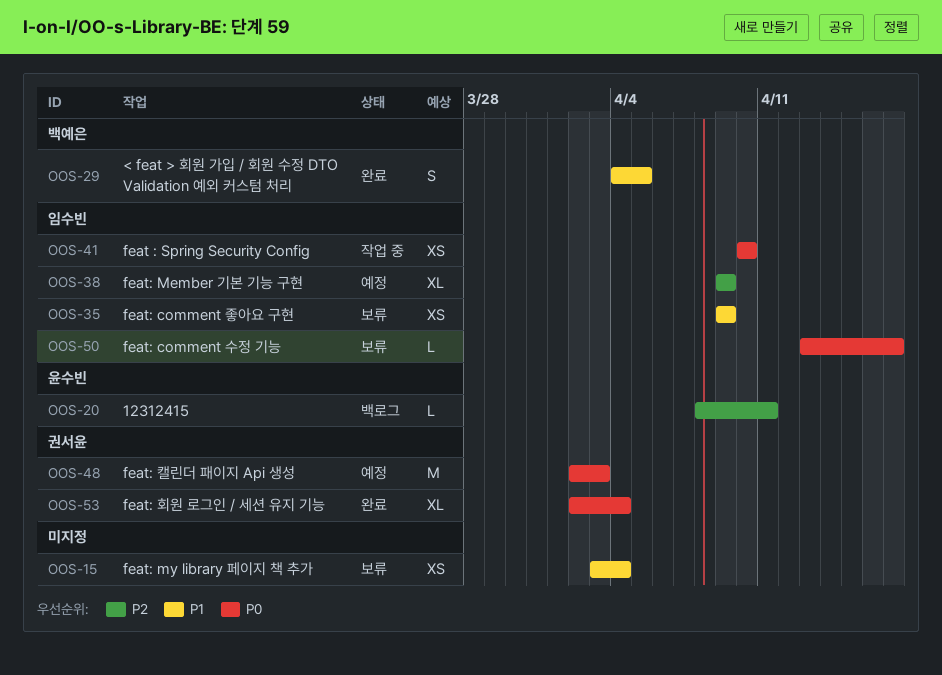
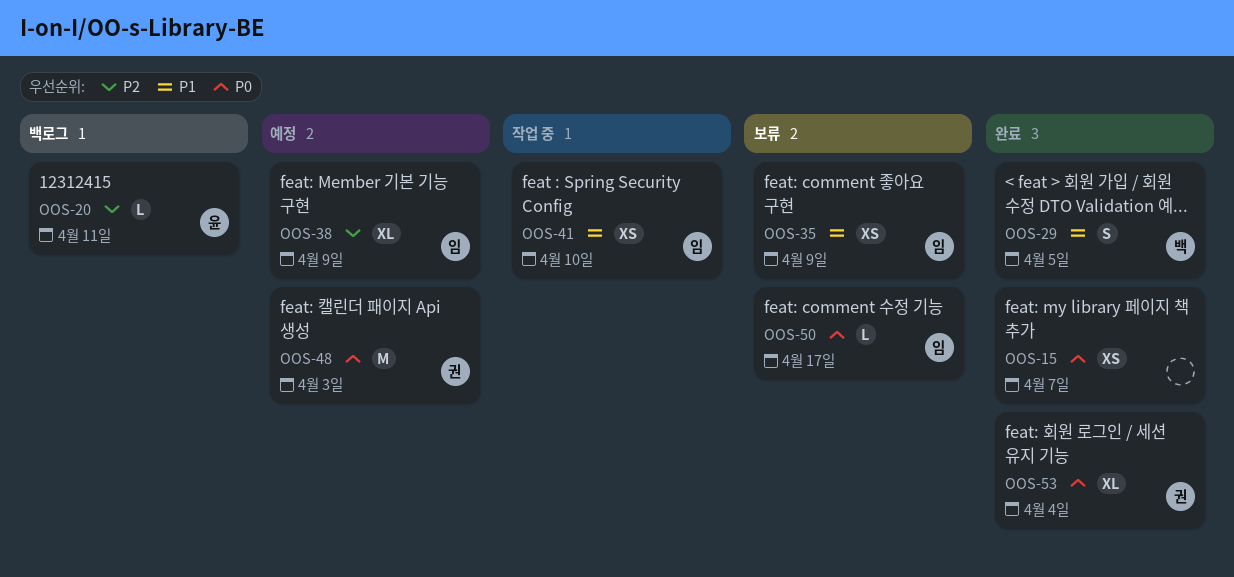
OOS-15, status: 보류 -> 완료
OOS-15, priority: P1 -> P0
OOS-15, due: Apr 4 -> Apr 7
OOS-41, priority: P0 -> P1

